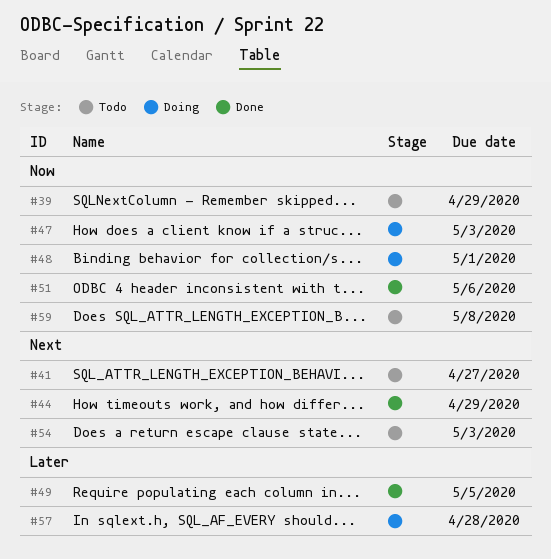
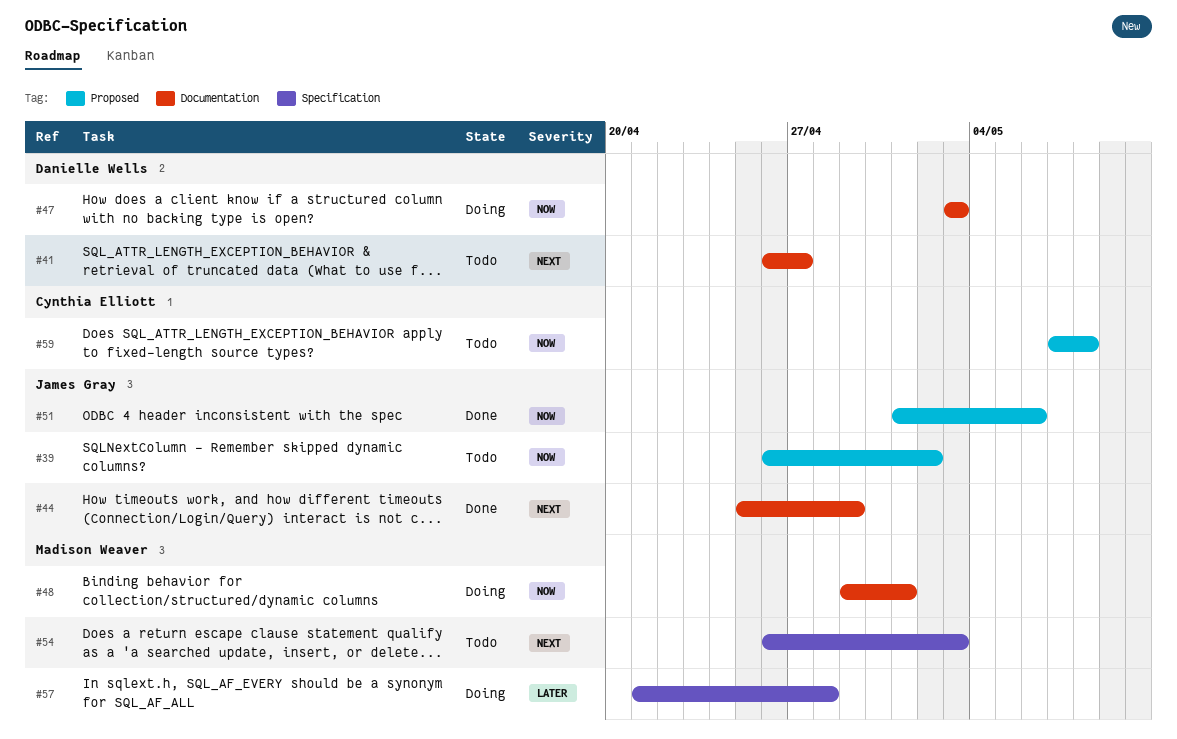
#39, due: Apr 29 -> May 2
#49: present -> none

